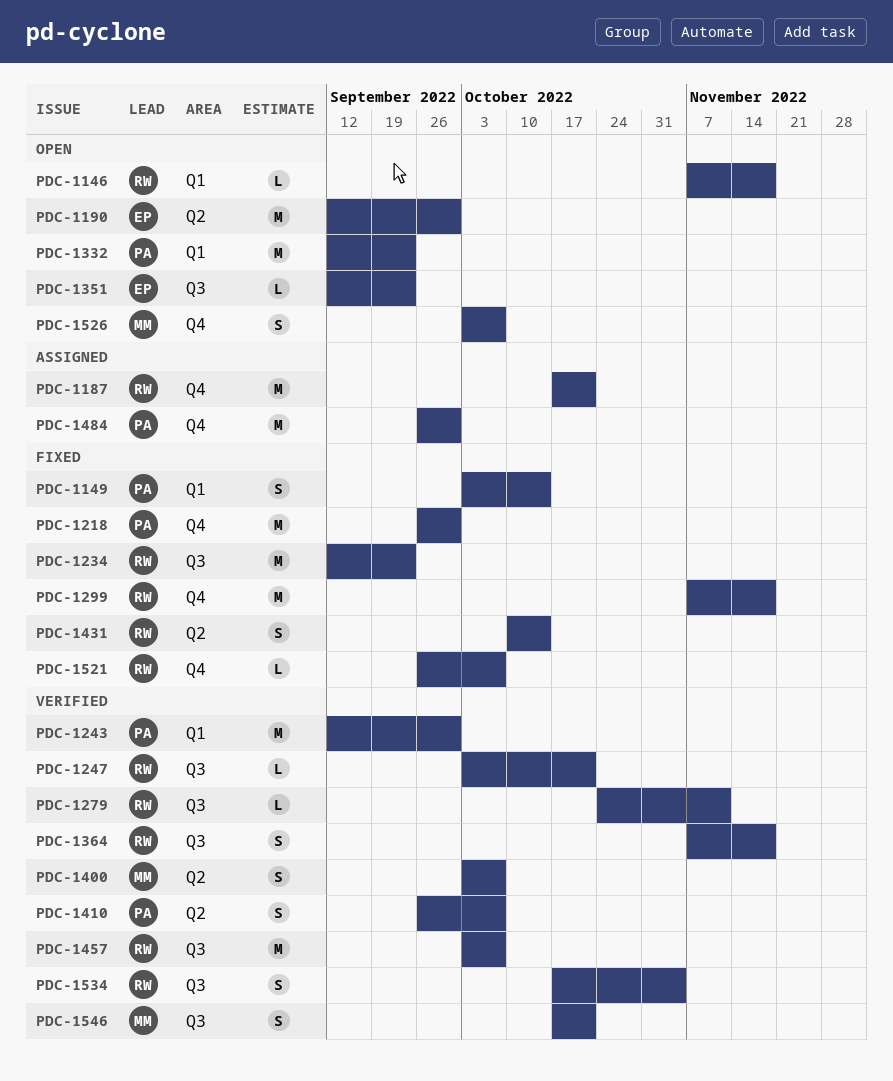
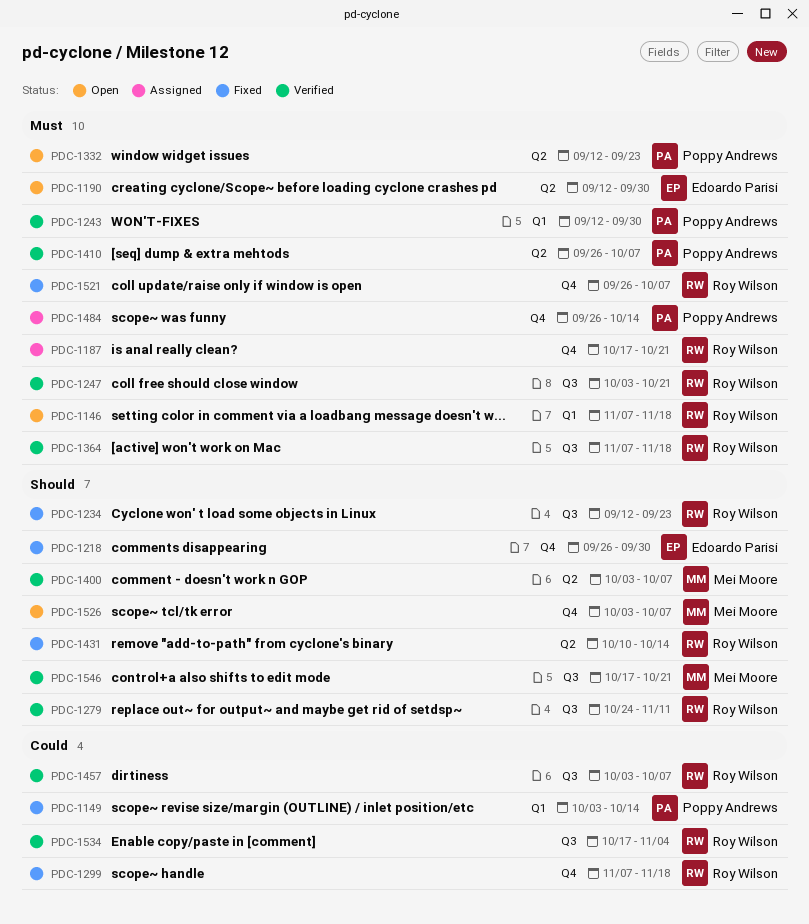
PDC-1218, owner: Poppy Andrews -> Edoardo Parisi
PDC-1332, label: Q1 -> Q2
PDC-1351: present -> none
PDC-1484, due: Sep 30 -> Oct 14

